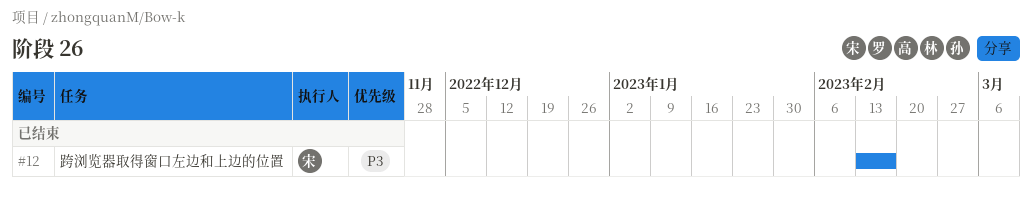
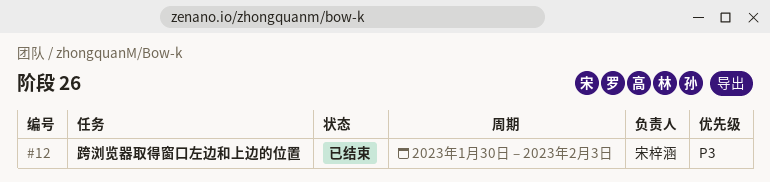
#12, start: Feb 13 -> Jan 30
#12, due: Feb 17 -> Feb 3

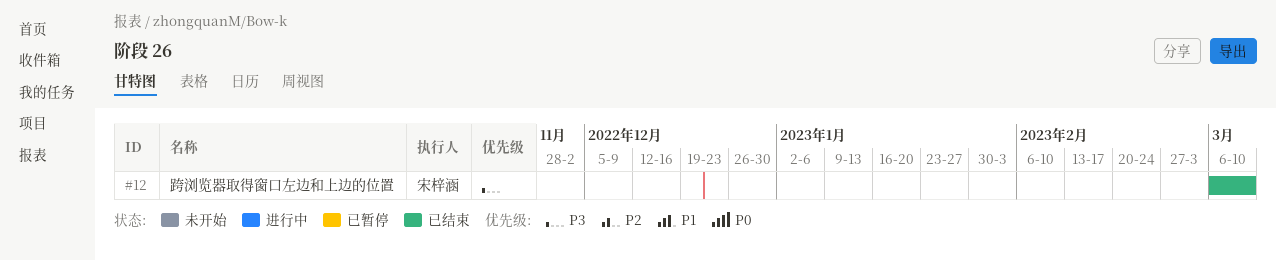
#12, start: Jan 30 -> Mar 6
#12, due: Feb 3 -> Mar 10

